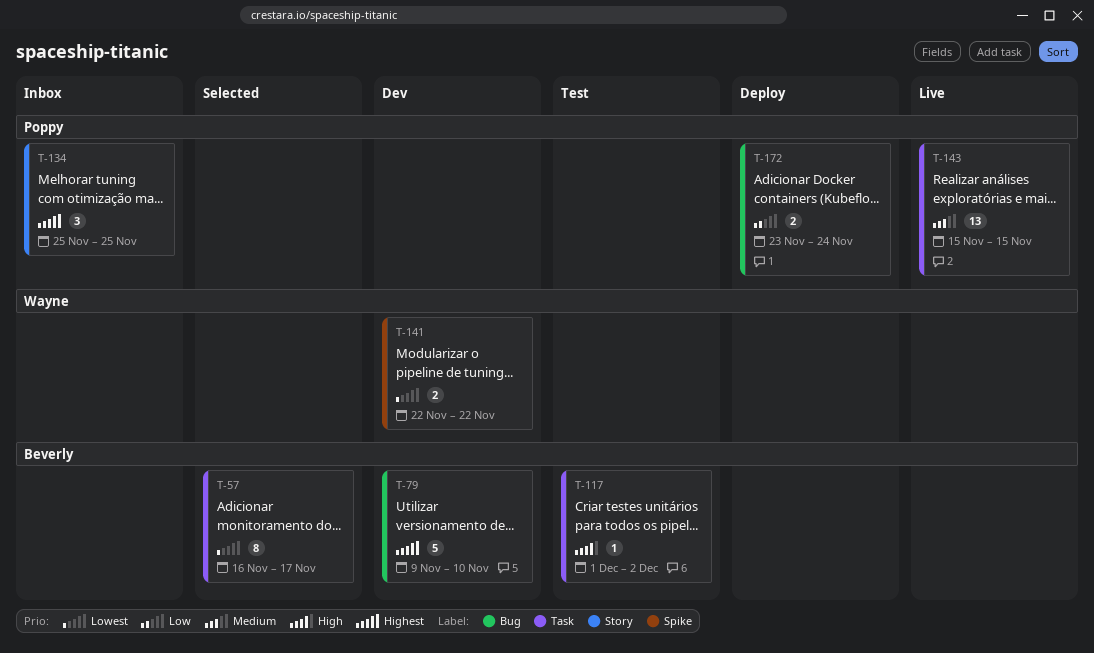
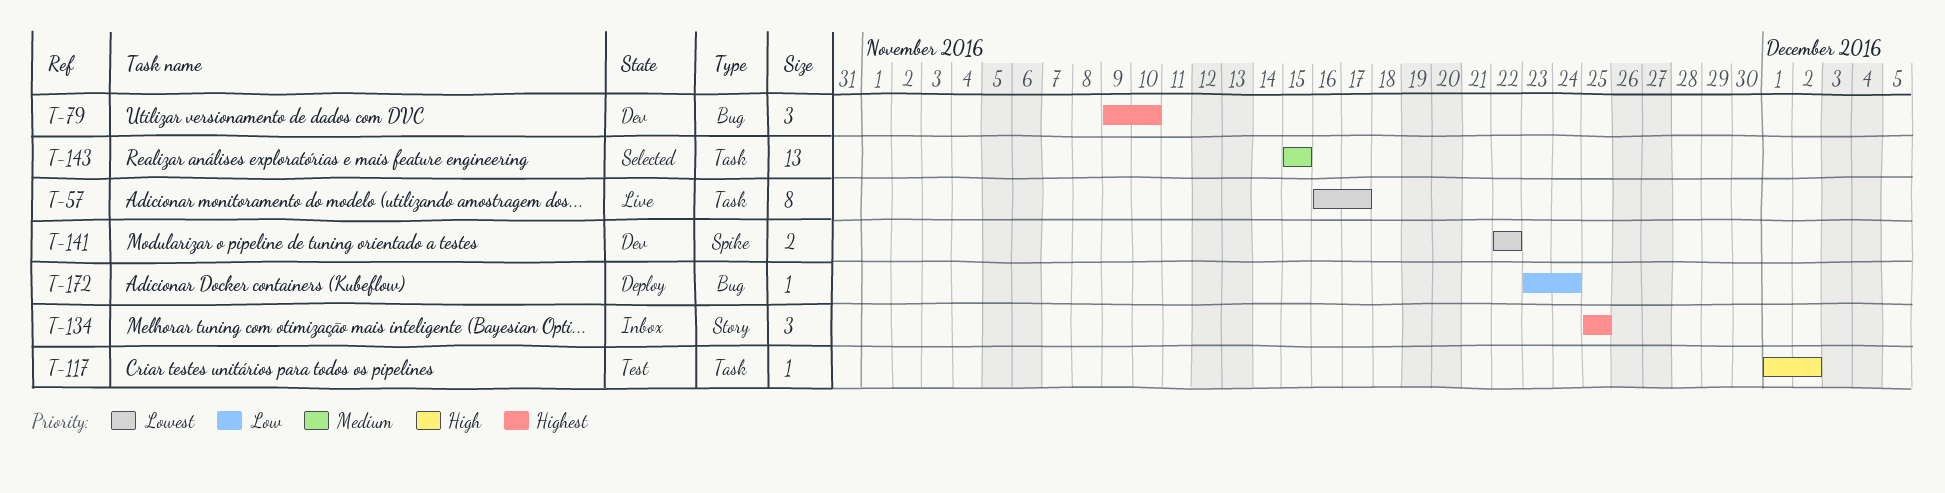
T-57, status: Selected -> Live
T-79, estimate: 5 -> 3
T-143, status: Live -> Selected
T-172, estimate: 2 -> 1

